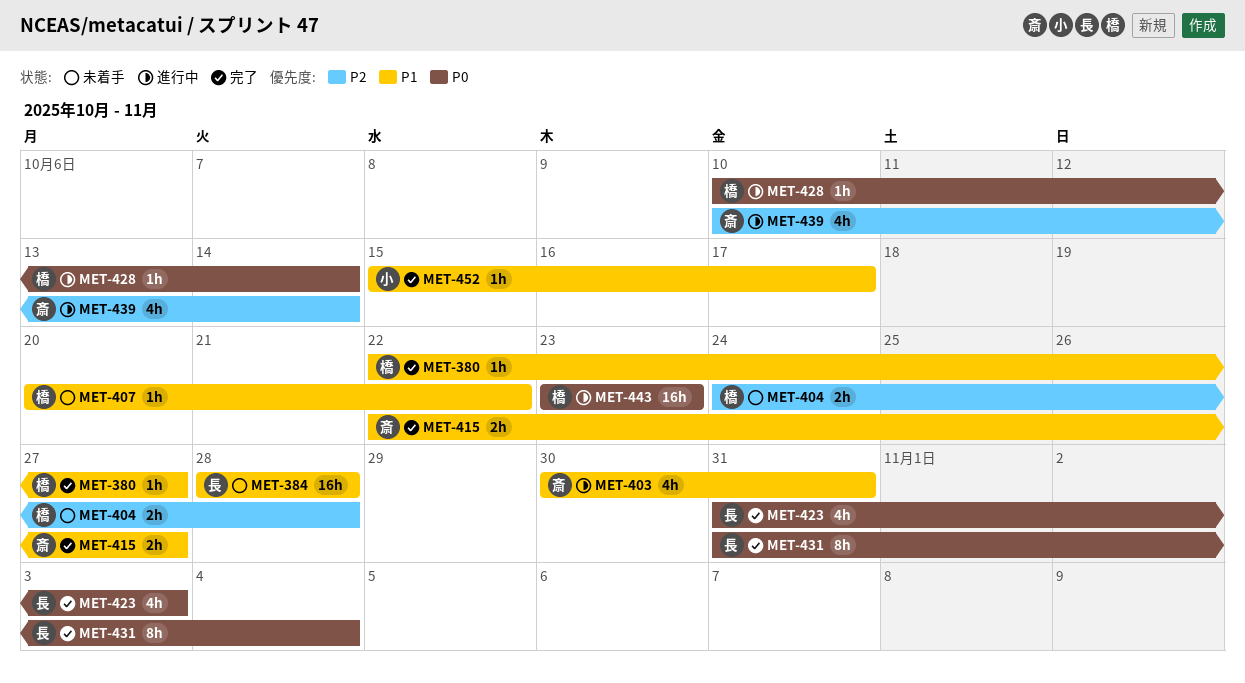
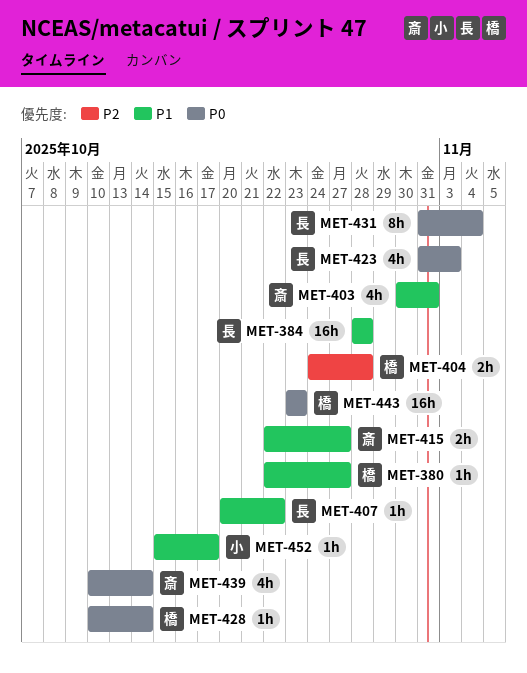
MET-407, owner: 橋 -> 長
MET-439, priority: P2 -> P0

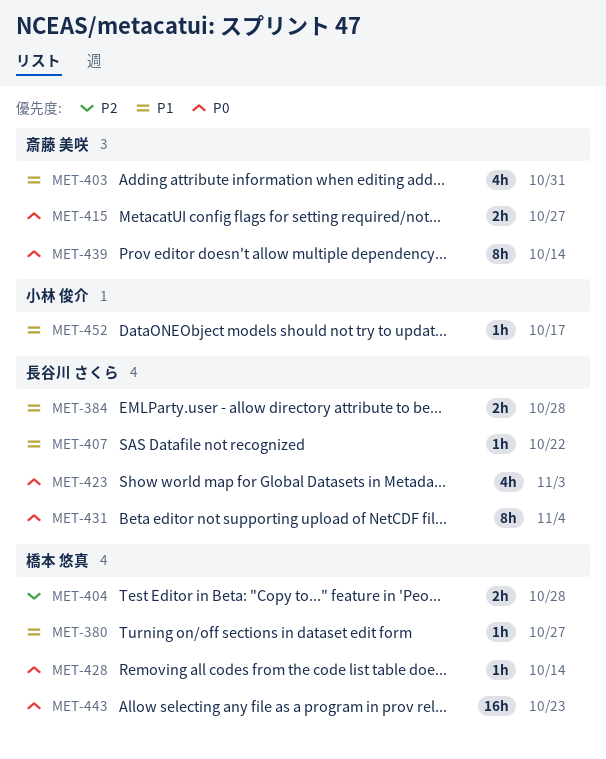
MET-384, estimate: 16h -> 2h
MET-415, priority: P1 -> P0
MET-439, estimate: 4h -> 8h

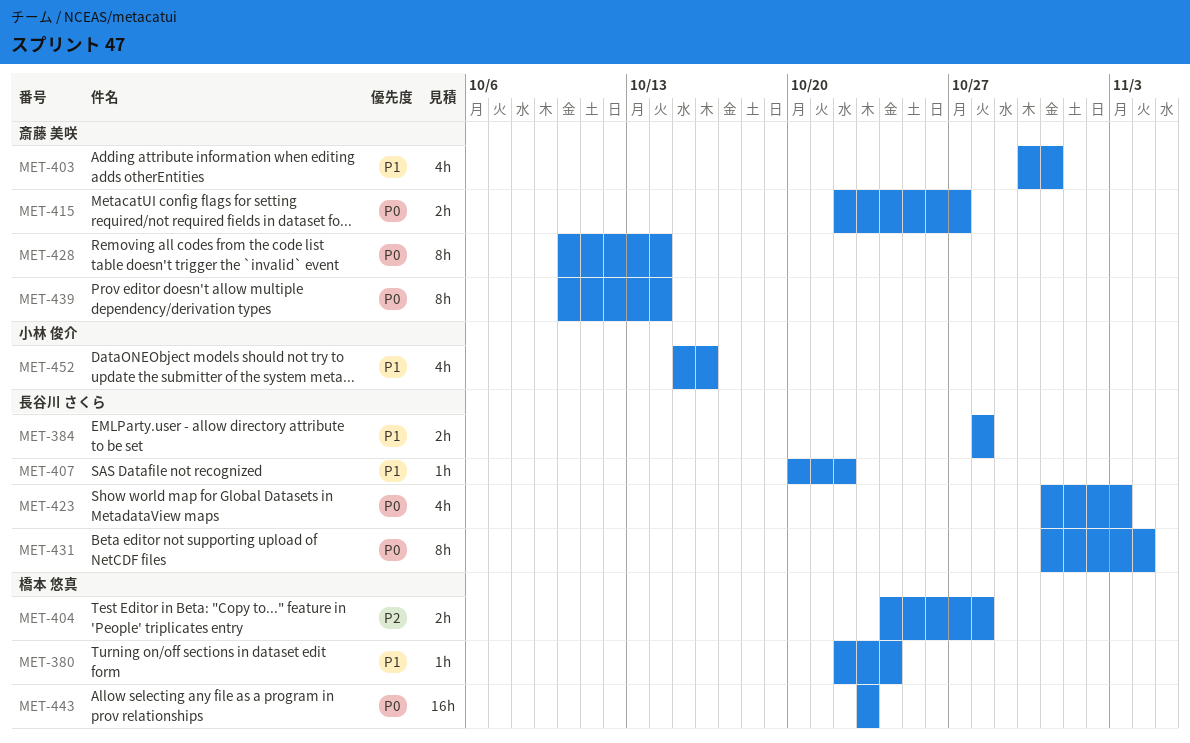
MET-380, due: Oct 27 -> Oct 24
MET-428, owner: 橋本 悠真 -> 斎藤 美咲
MET-428, estimate: 1h -> 8h
MET-452, estimate: 1h -> 4h
MET-452, due: Oct 17 -> Oct 16

